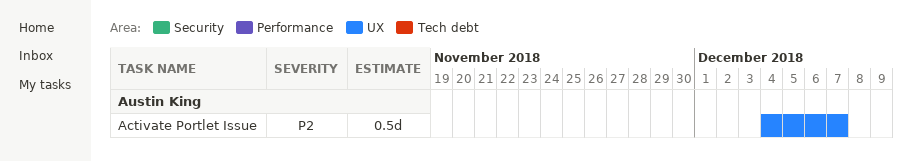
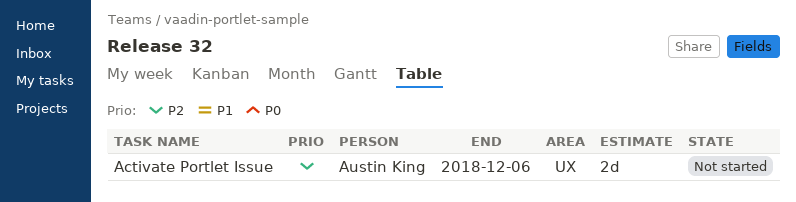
Activate Portlet Issue, estimate: 0.5d -> 2d
Activate Portlet Issue, due: Dec 7 -> Dec 6

